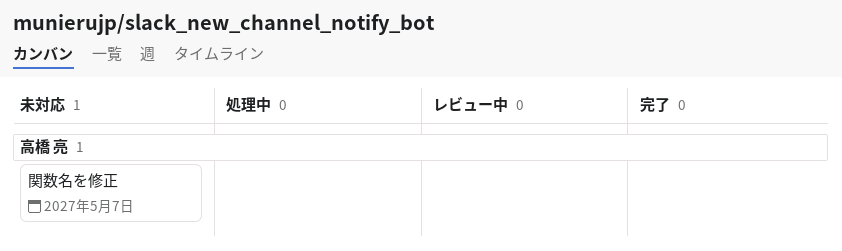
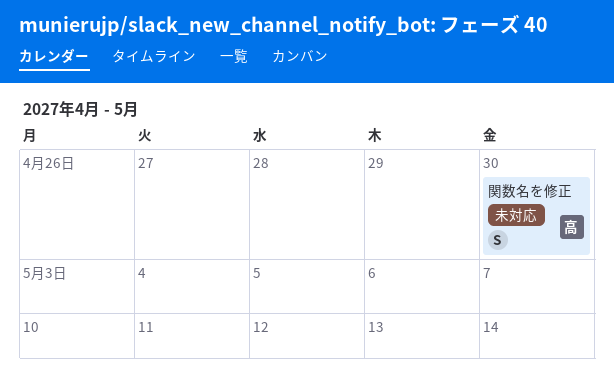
関数名を修正, due: May 7 -> Apr 30

